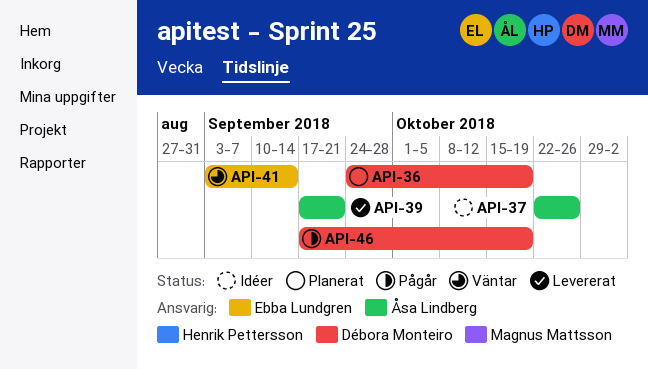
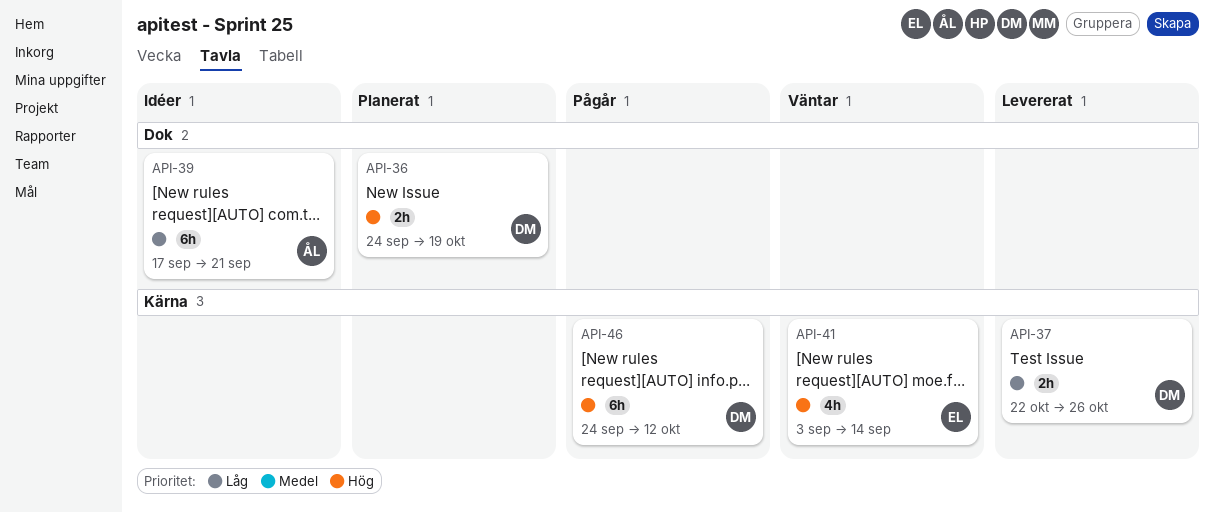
API-37, status: Idéer -> Levererat
API-37, owner: Åsa Lindberg -> Débora Monteiro
API-39, status: Levererat -> Idéer
API-46, start: Sep 17 -> Sep 24
API-46, due: Oct 19 -> Oct 12

